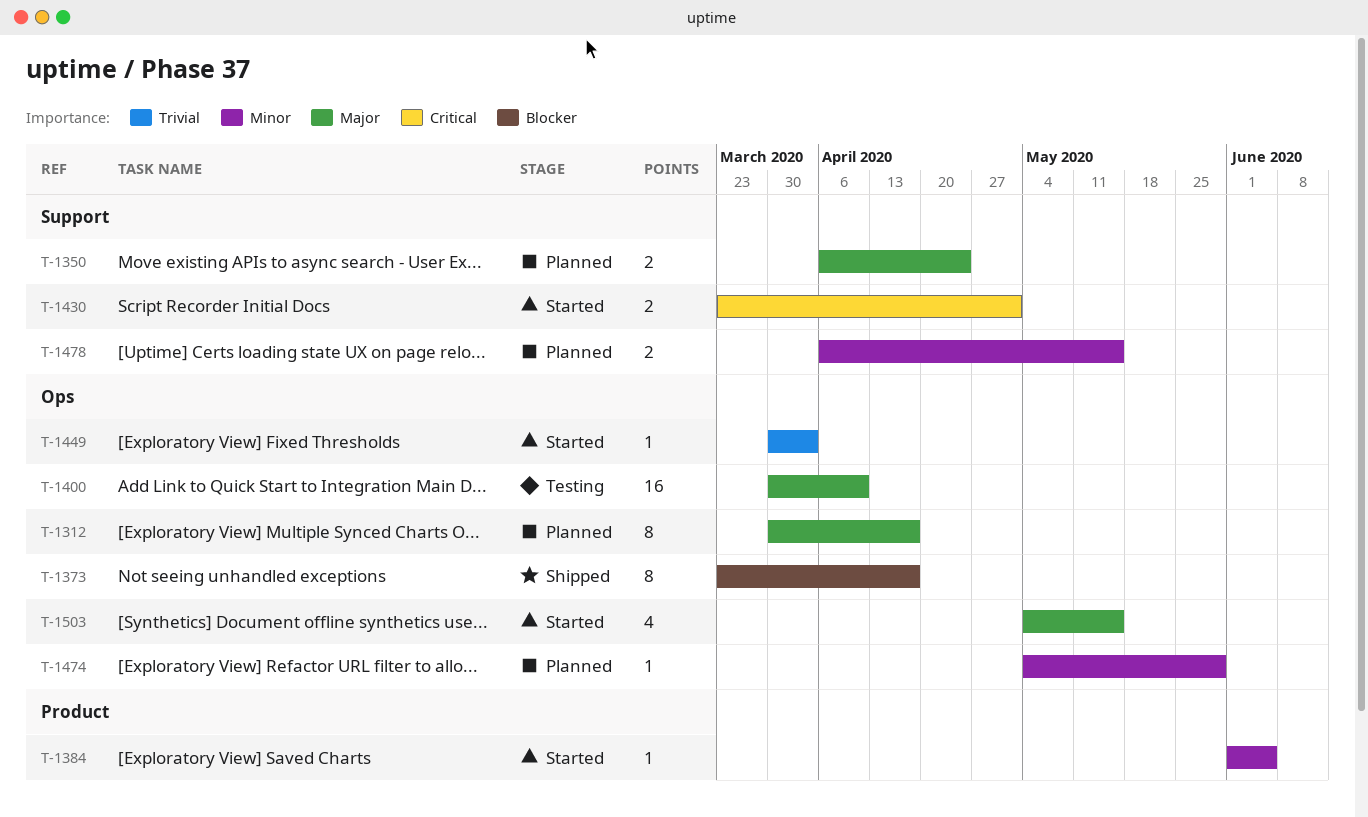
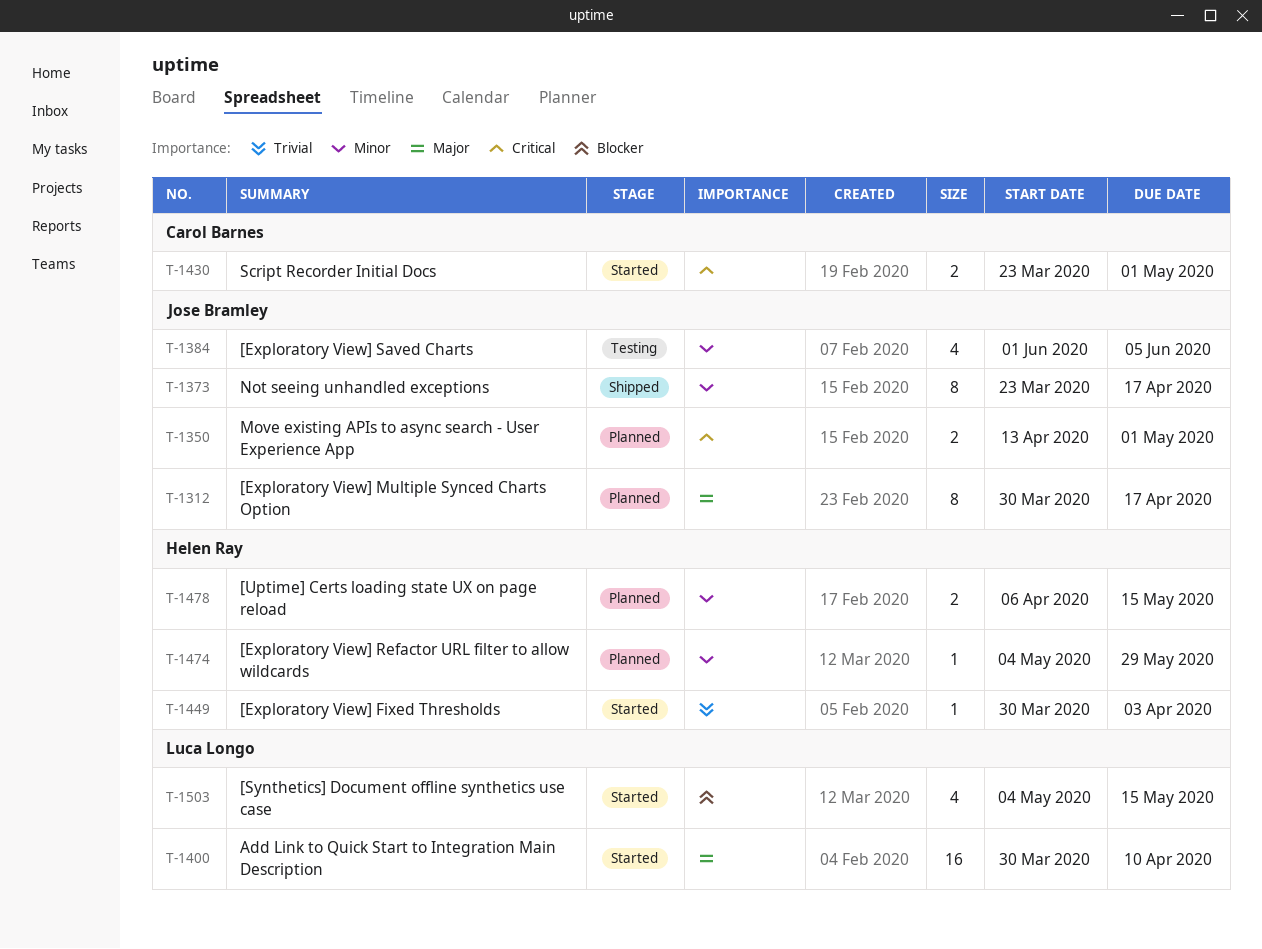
T-1350, priority: Major -> Critical
T-1350, start: Apr 6 -> Apr 13
T-1350, due: Apr 24 -> May 1
T-1373, priority: Blocker -> Minor
T-1384, status: Started -> Testing
T-1384, estimate: 1 -> 4
T-1400, status: Testing -> Started
T-1503, priority: Major -> Blocker

